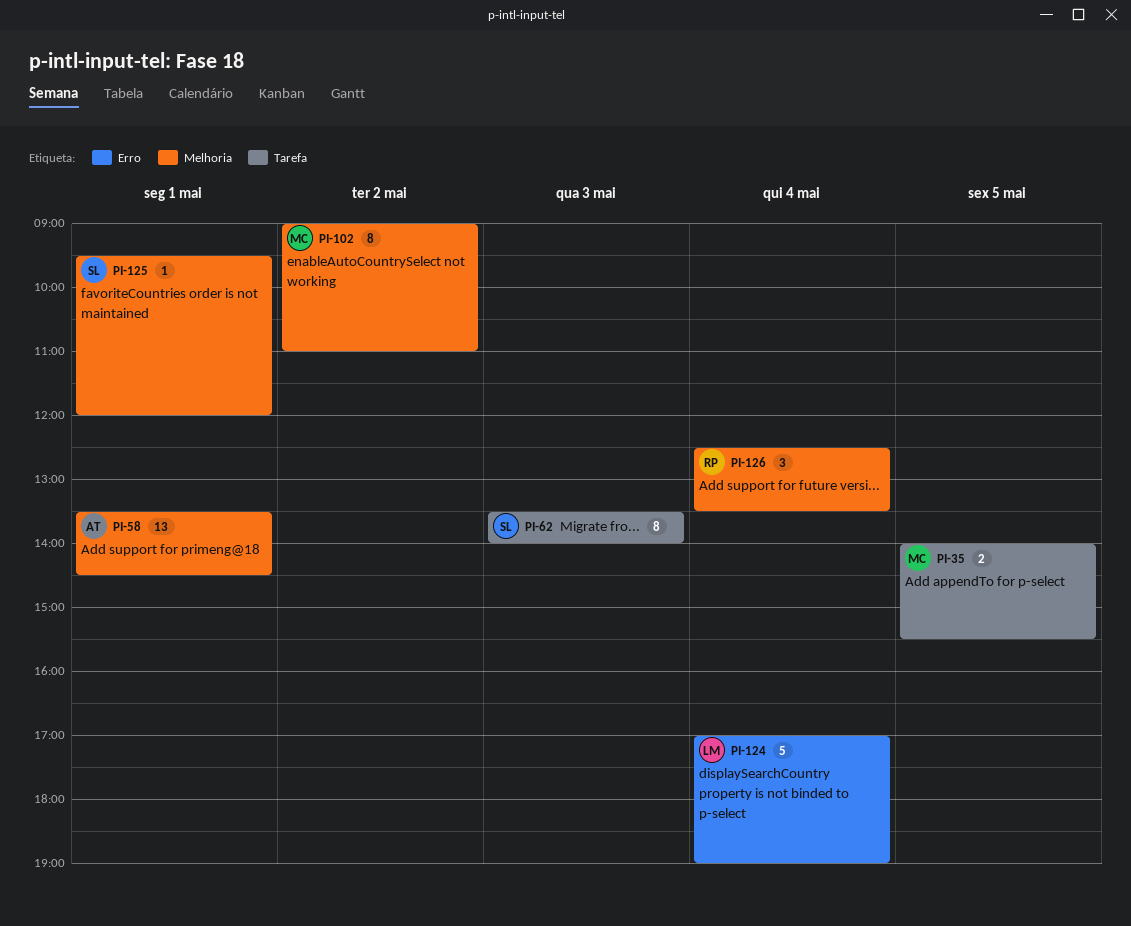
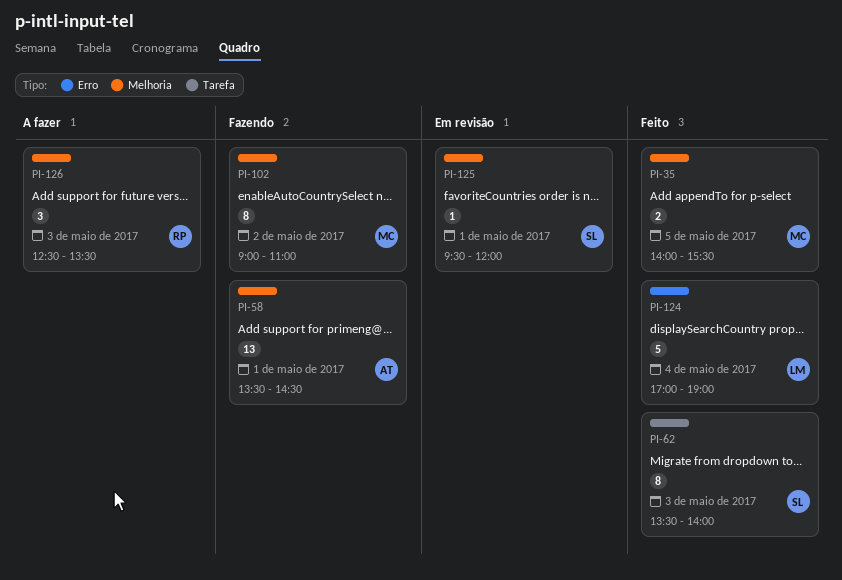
PI-35, label: Tarefa -> Melhoria
PI-126, day: May 4 -> May 3

